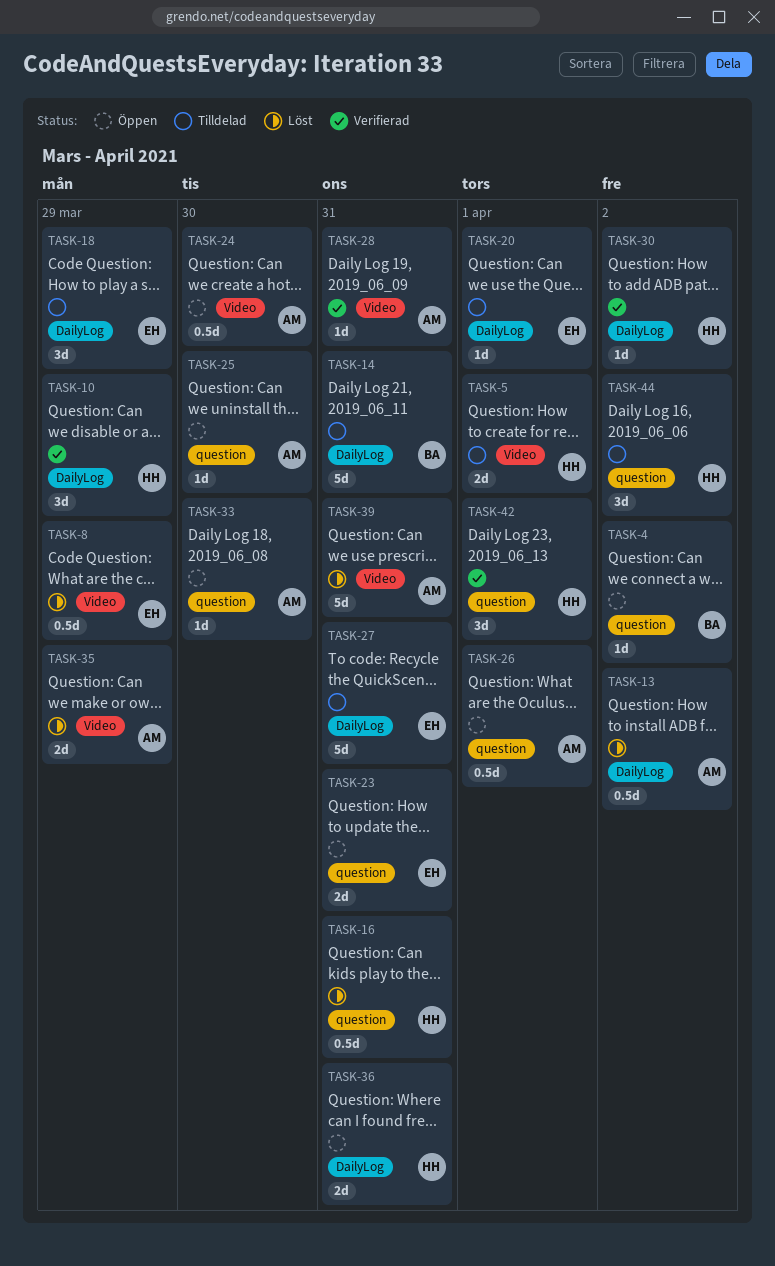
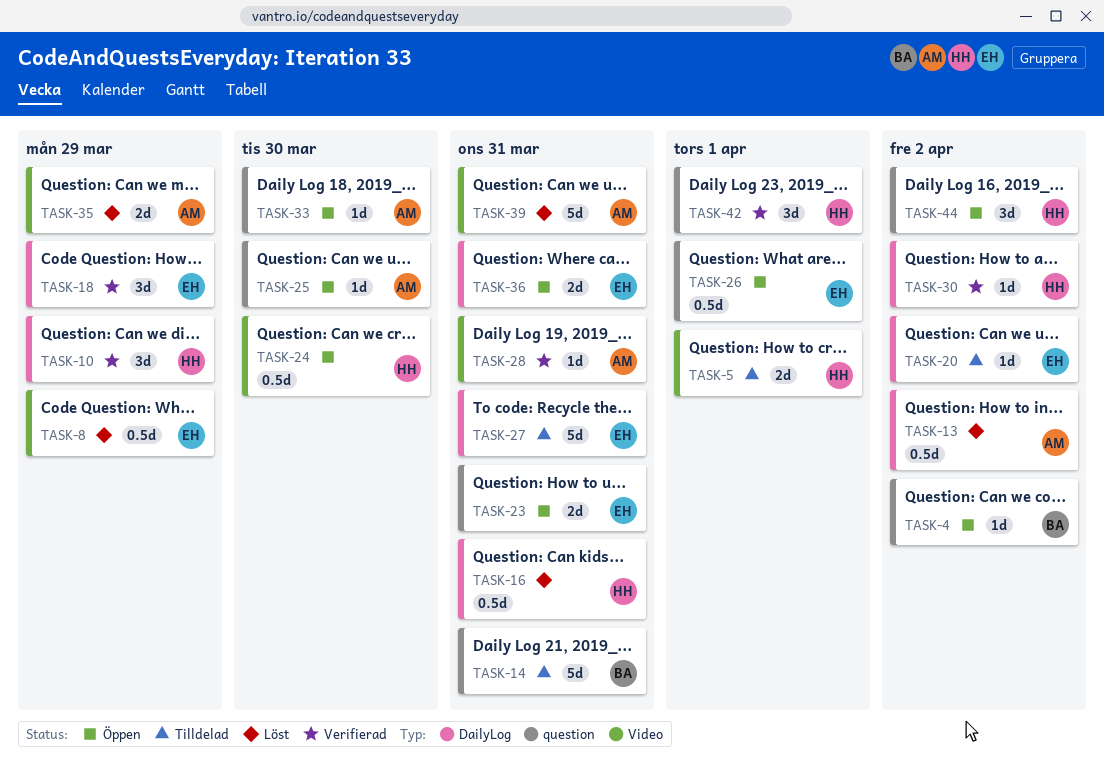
TASK-14, label: DailyLog -> question
TASK-16, label: question -> DailyLog
TASK-18, status: Tilldelad -> Verifierad
TASK-20, due: Apr 1 -> Apr 2
TASK-24, owner: AM -> HH
TASK-26, owner: AM -> EH
TASK-36, owner: HH -> EH
TASK-44, status: Tilldelad -> Öppen

